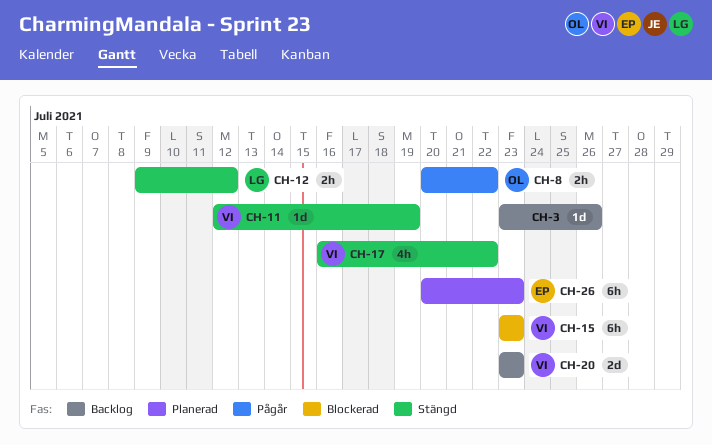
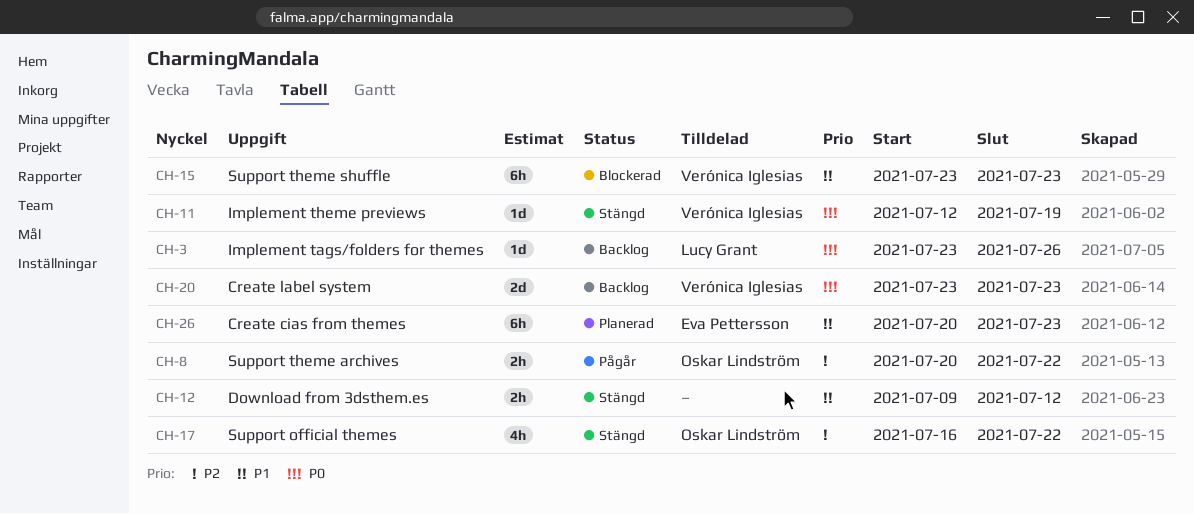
CH-3, owner: none -> Lucy Grant
CH-12, owner: Lucy Grant -> none
CH-17, owner: Verónica Iglesias -> Oskar Lindström

